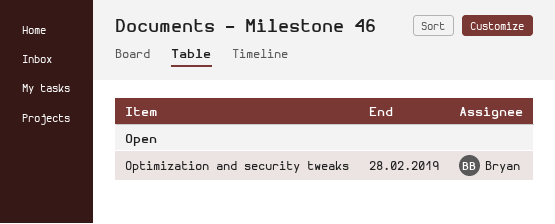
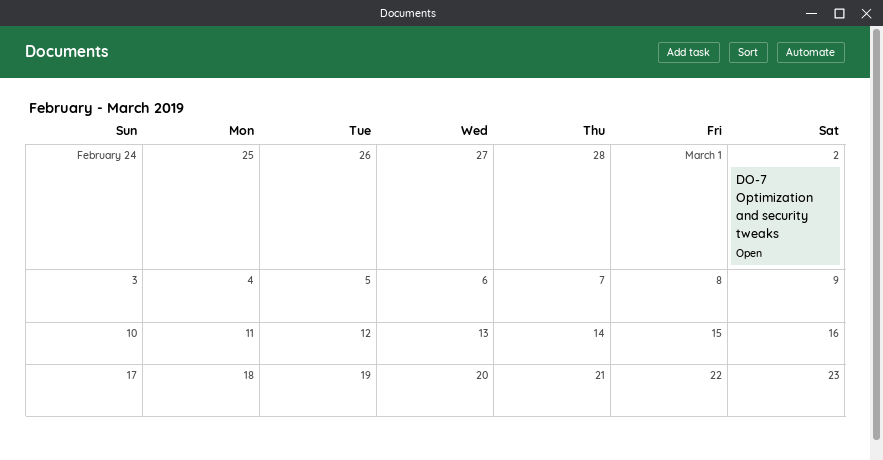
Optimization and security tweaks, due: Feb 28 -> Mar 2

